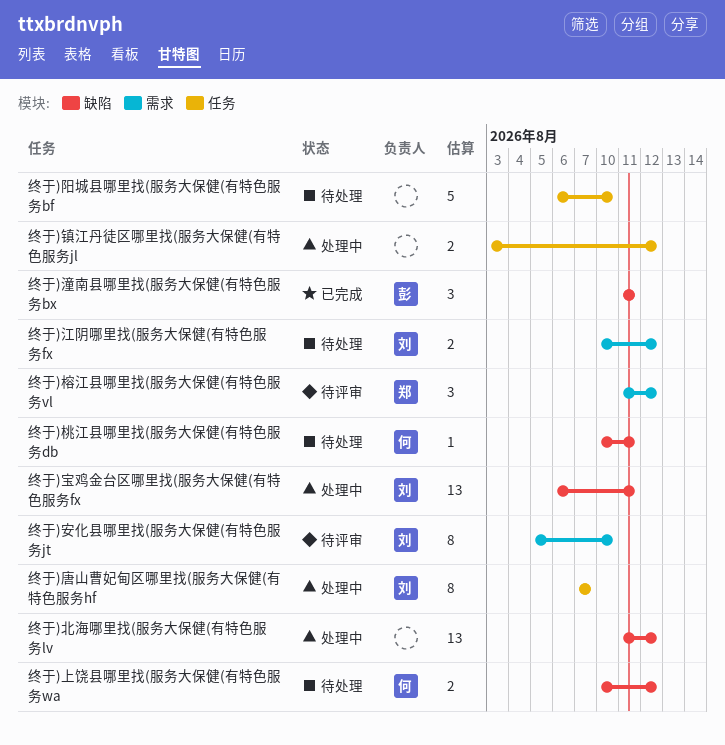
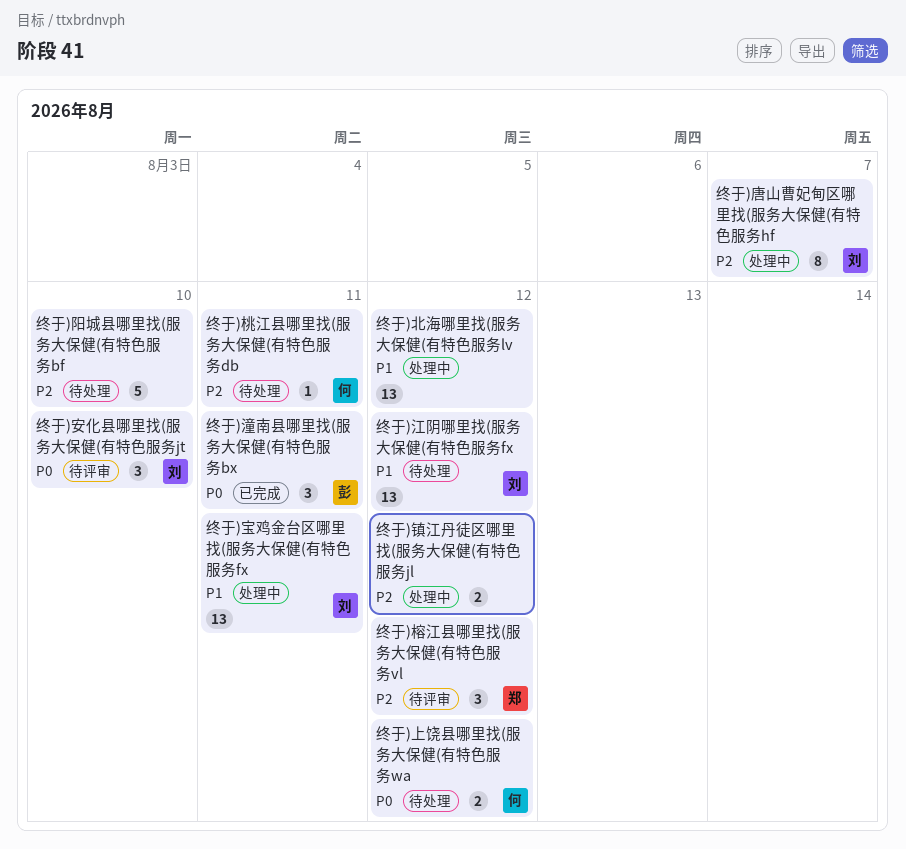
终于)安化县哪里找(服务大保健(有特色服务jt, estimate: 8 -> 3
终于)江阴哪里找(服务大保健(有特色服务fx, estimate: 2 -> 13

